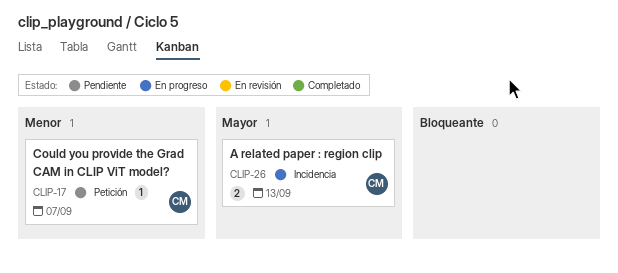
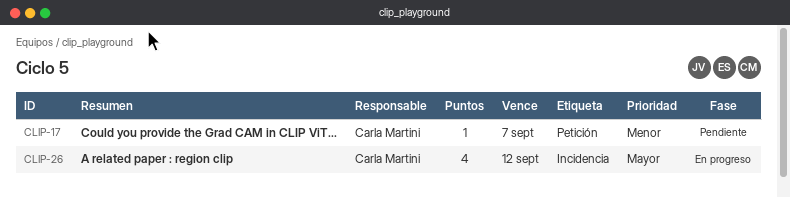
CLIP-26, estimate: 2 -> 4
CLIP-26, due: Sep 13 -> Sep 12

